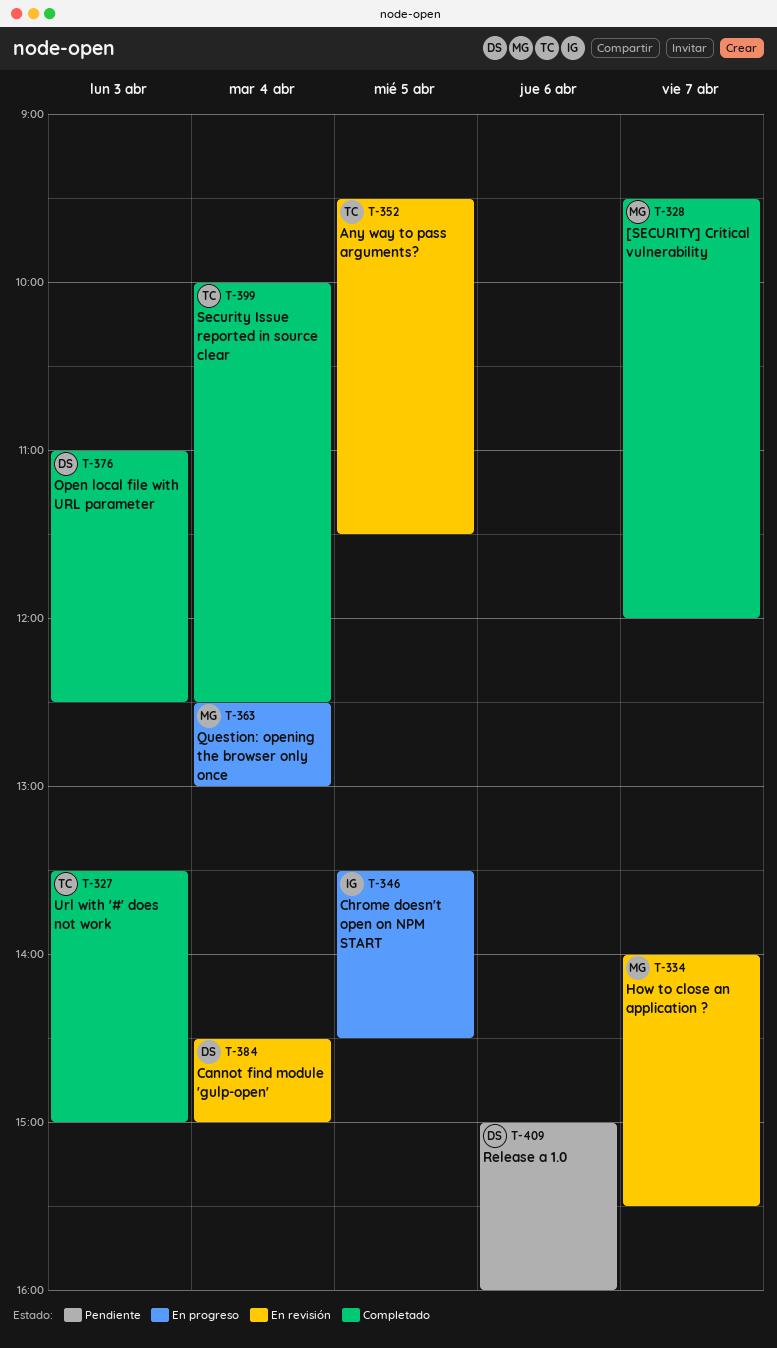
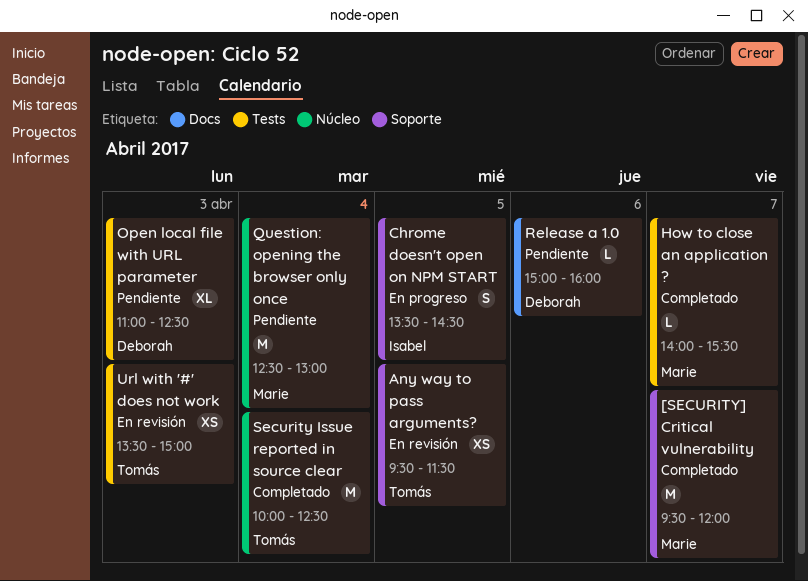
Cannot find module 'gulp-open': present -> none
How to close an application ?, status: En revisión -> Completado
Open local file with URL parameter, status: Completado -> Pendiente
Question: opening the browser only once, status: En progreso -> Pendiente
Url with '#' does not work, status: Completado -> En revisión

